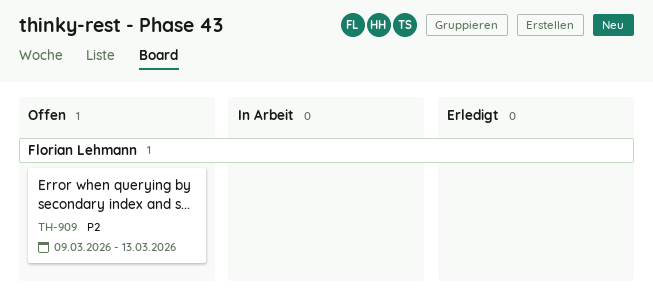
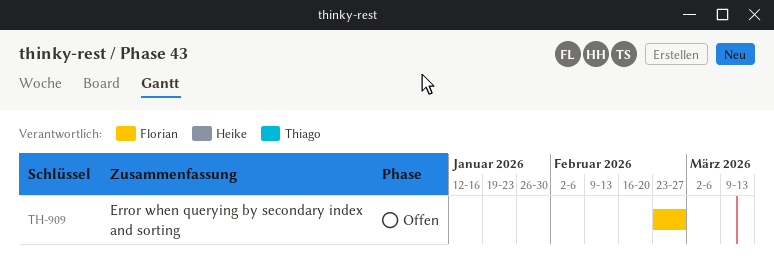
TH-909, start: Mar 9 -> Feb 23
TH-909, due: Mar 13 -> Feb 27

